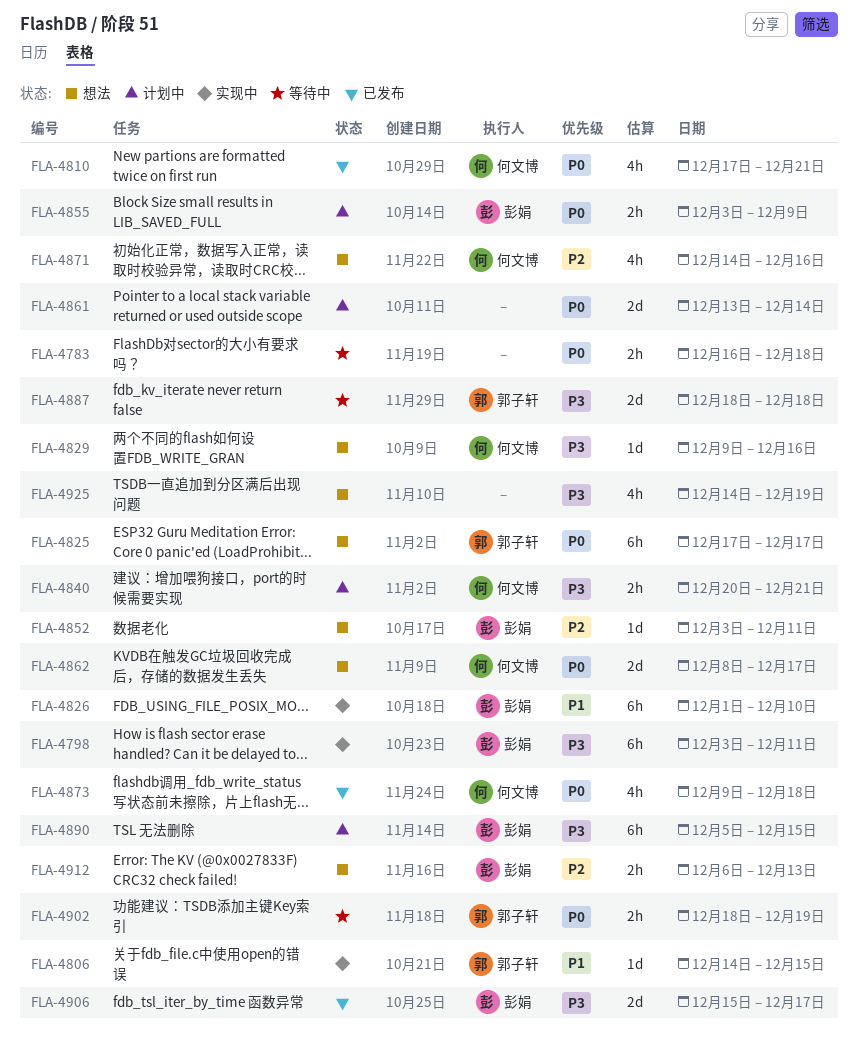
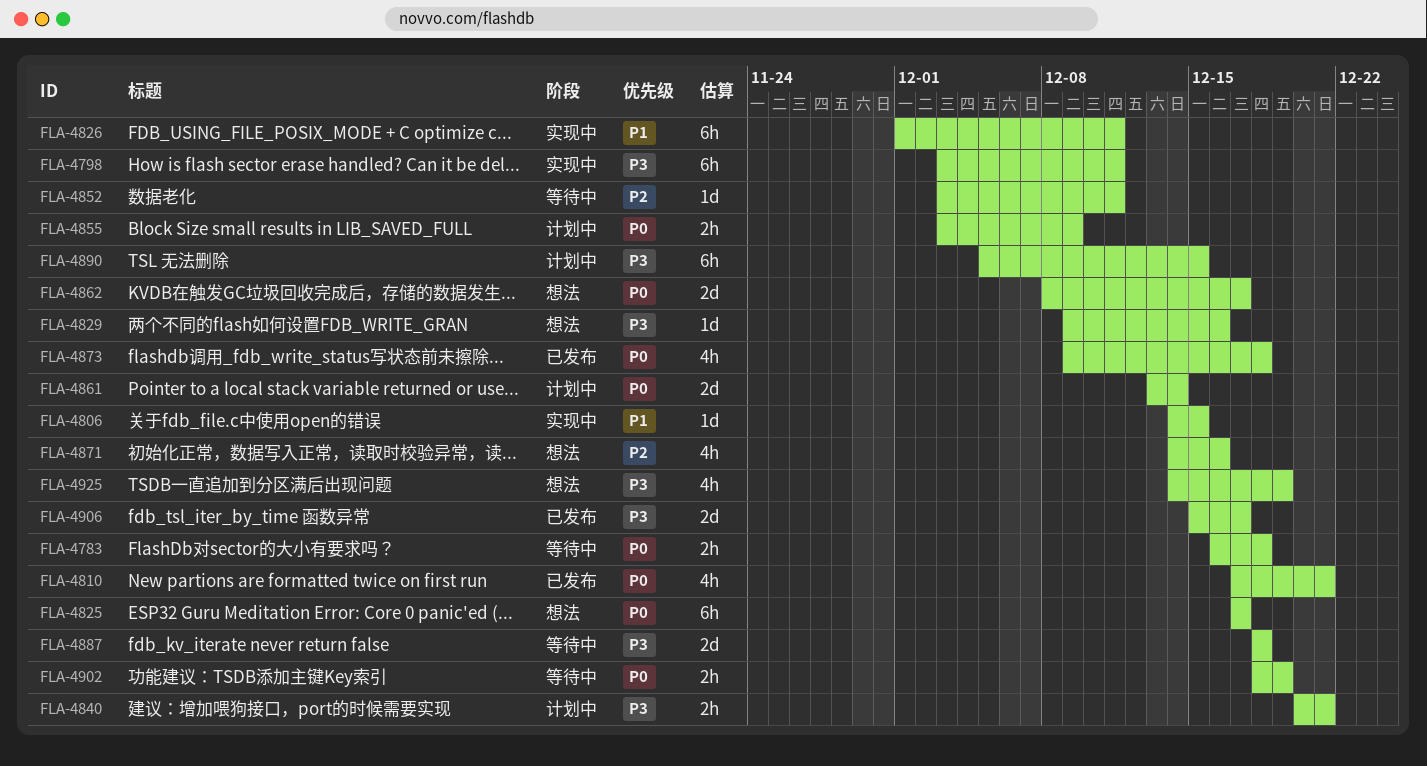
FLA-4826, due: Dec 10 -> Dec 11
FLA-4852, status: 想法 -> 等待中
FLA-4912: present -> none

